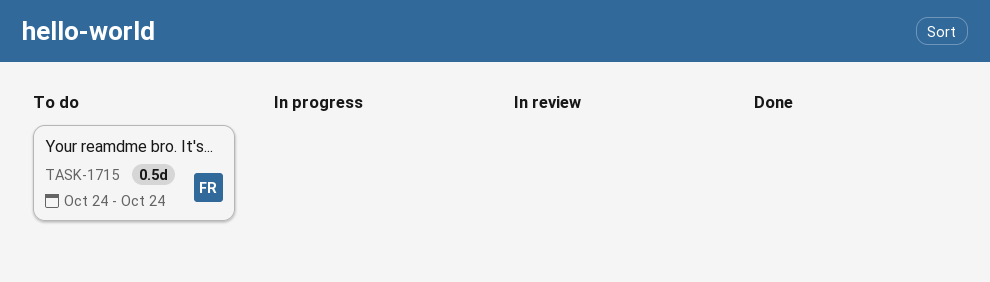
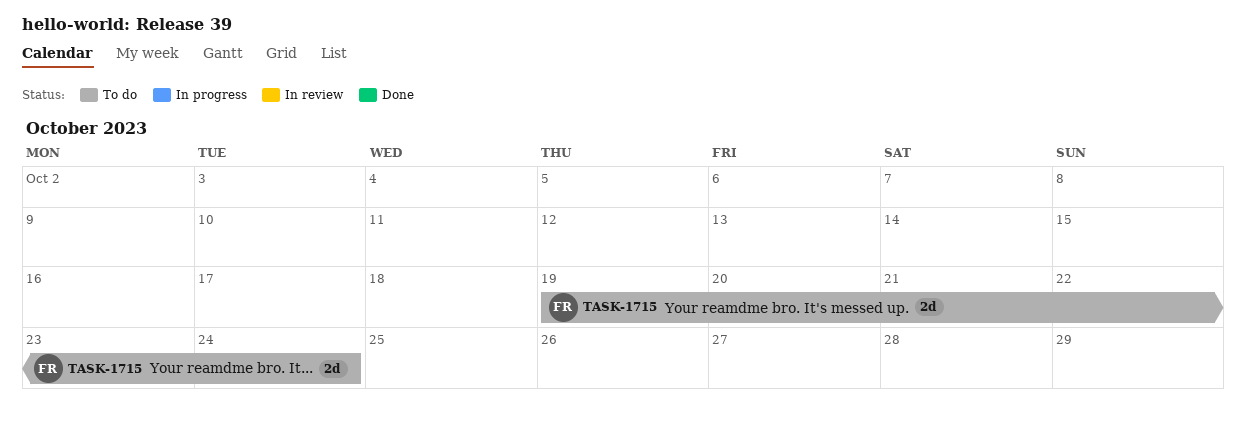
TASK-1715, estimate: 0.5d -> 2d
TASK-1715, start: Oct 24 -> Oct 19

